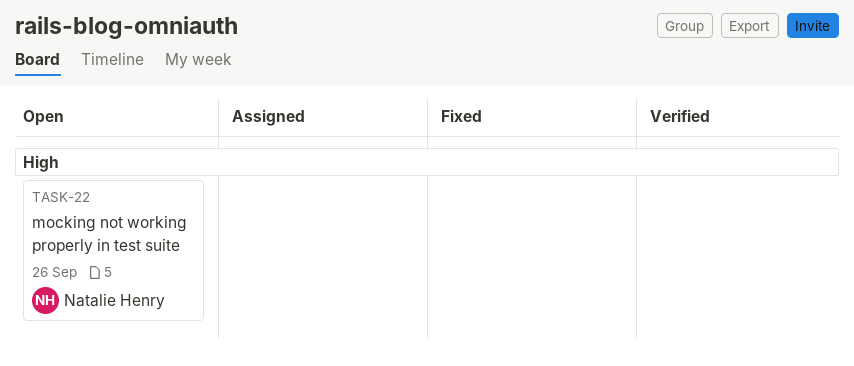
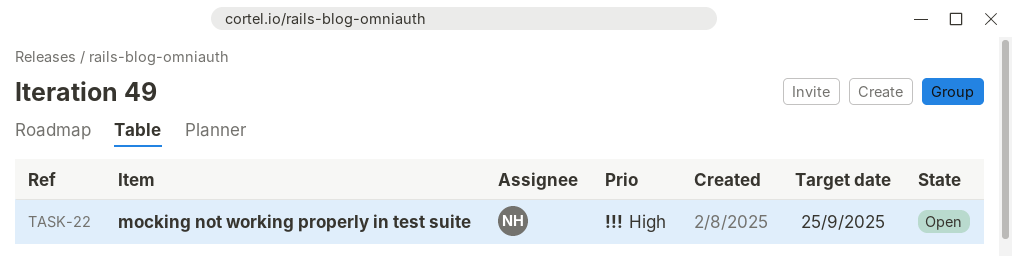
TASK-22, due: Sep 26 -> Sep 25

